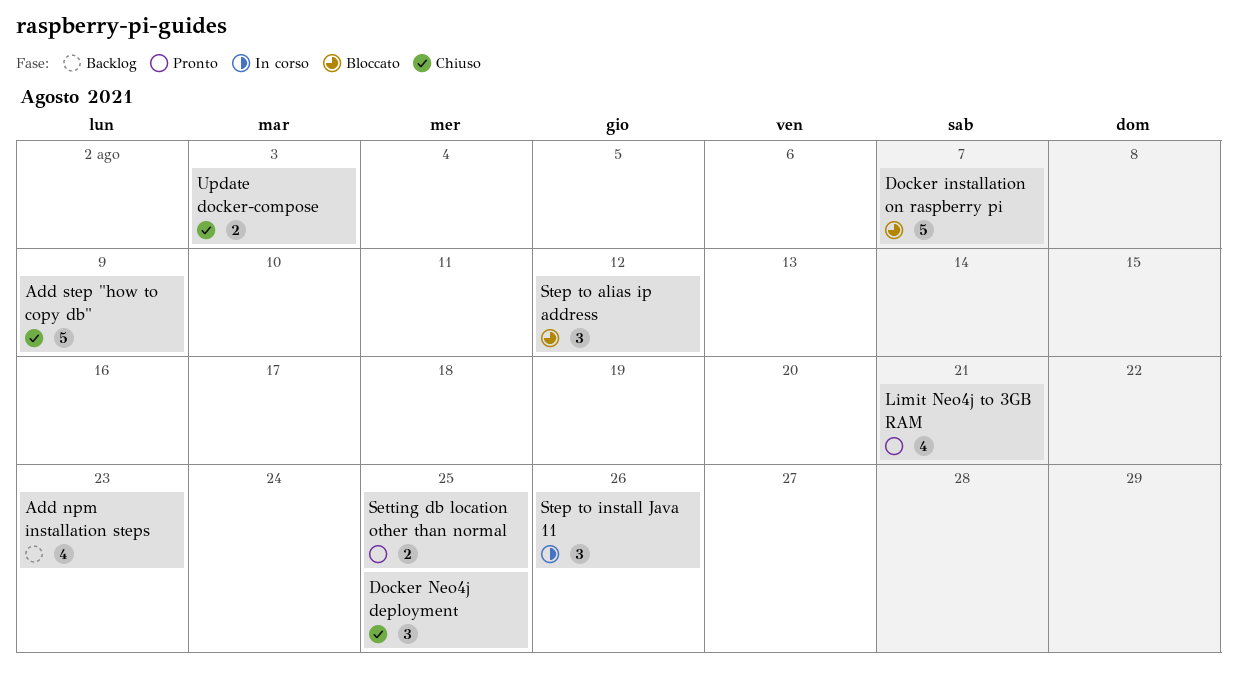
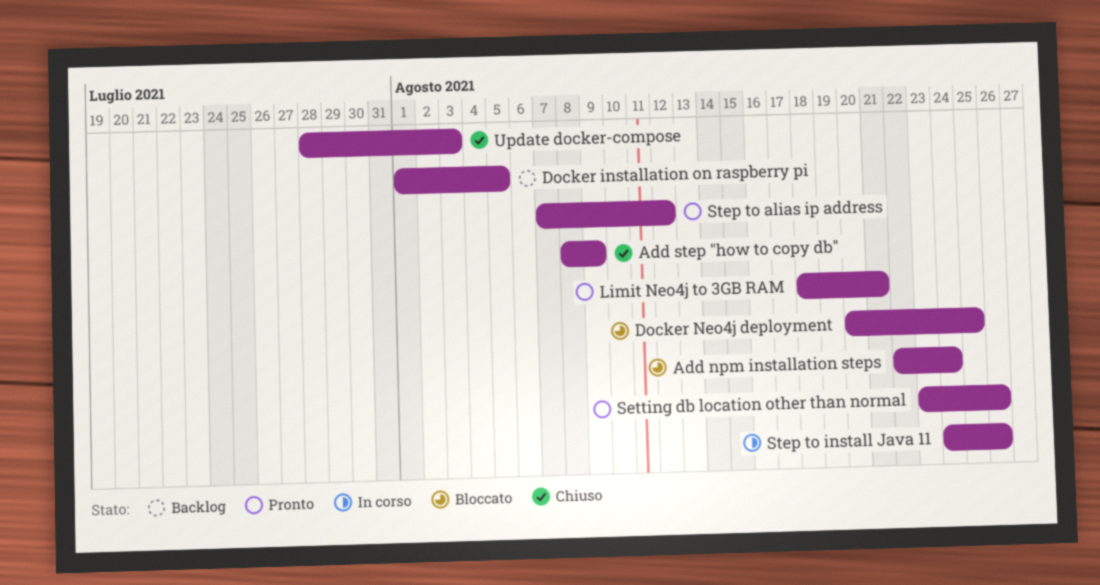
Add npm installation steps, status: Backlog -> Bloccato
Add npm installation steps, due: Aug 23 -> Aug 24
Docker installation on raspberry pi, status: Bloccato -> Backlog
Docker installation on raspberry pi, due: Aug 7 -> Aug 5
Docker Neo4j deployment, status: Chiuso -> Bloccato
Setting db location other than normal, due: Aug 25 -> Aug 26
Step to alias ip address, status: Bloccato -> Pronto

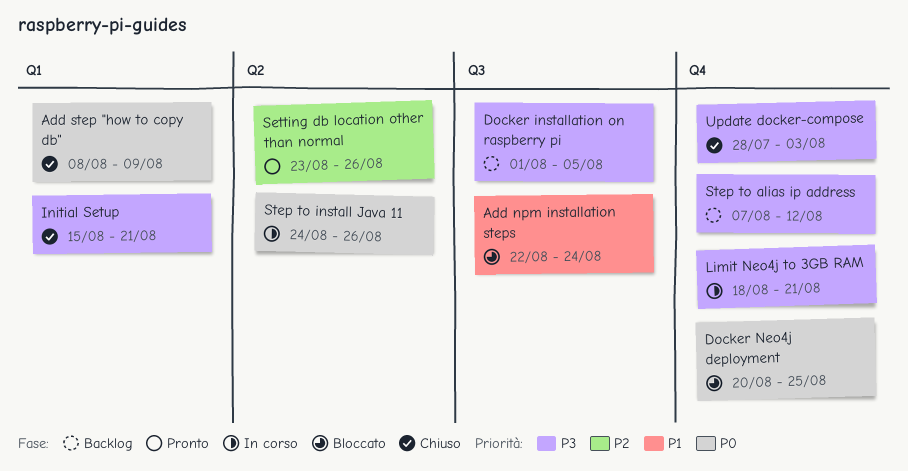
Initial Setup: none -> present
Limit Neo4j to 3GB RAM, status: Pronto -> In corso
Step to alias ip address, status: Pronto -> Backlog

